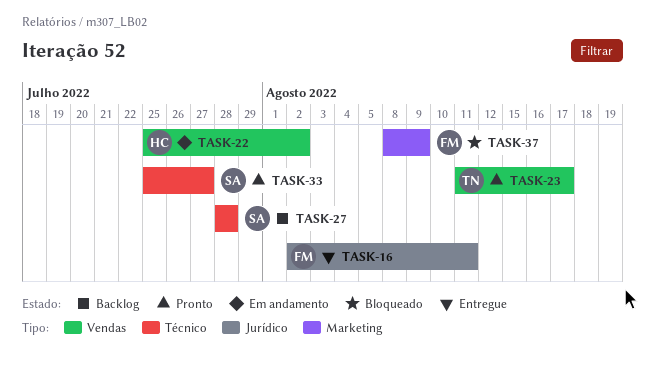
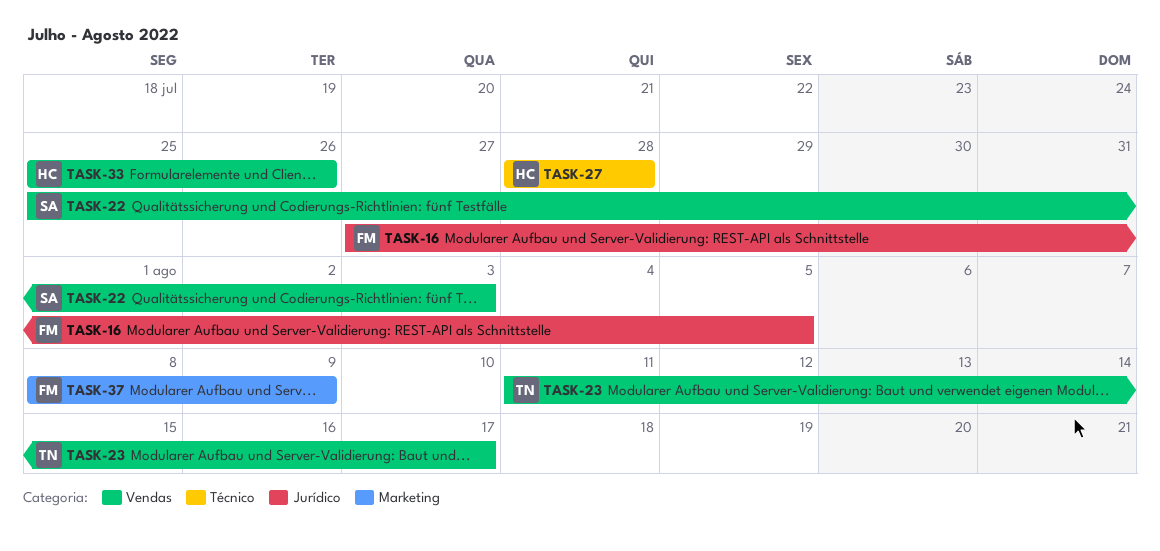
TASK-16, start: Aug 2 -> Jul 27
TASK-16, due: Aug 11 -> Aug 5
TASK-22, owner: HC -> SA
TASK-22, due: Aug 2 -> Aug 3
TASK-27, owner: SA -> HC
TASK-33, owner: SA -> HC
TASK-33, label: Técnico -> Vendas
TASK-33, due: Jul 27 -> Jul 26

